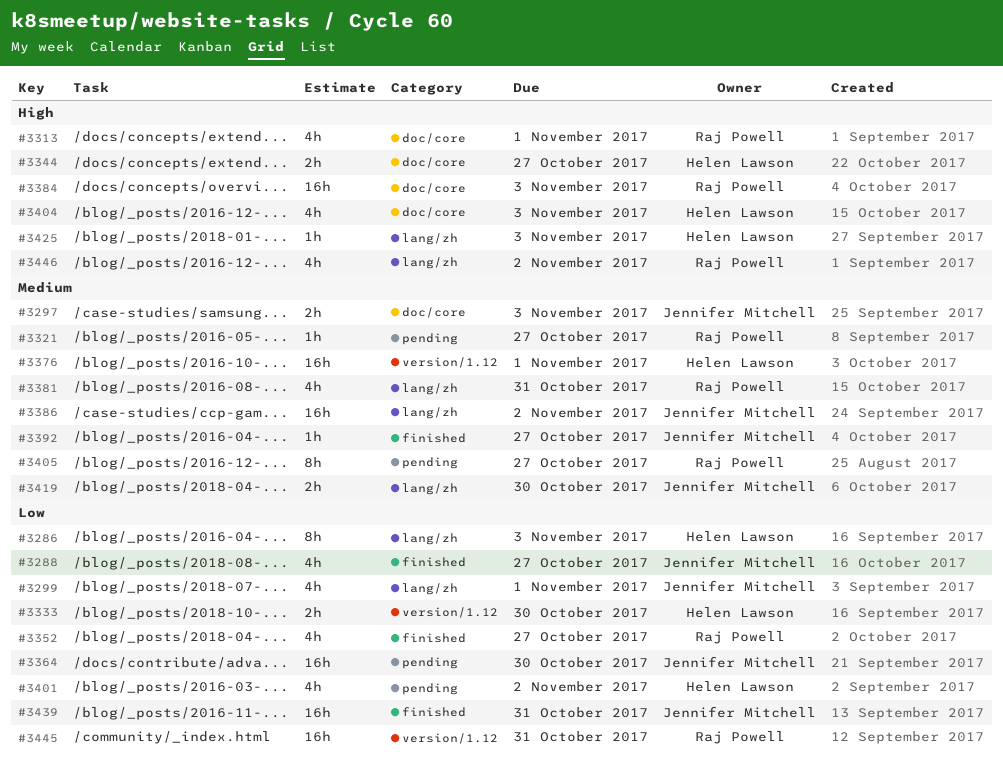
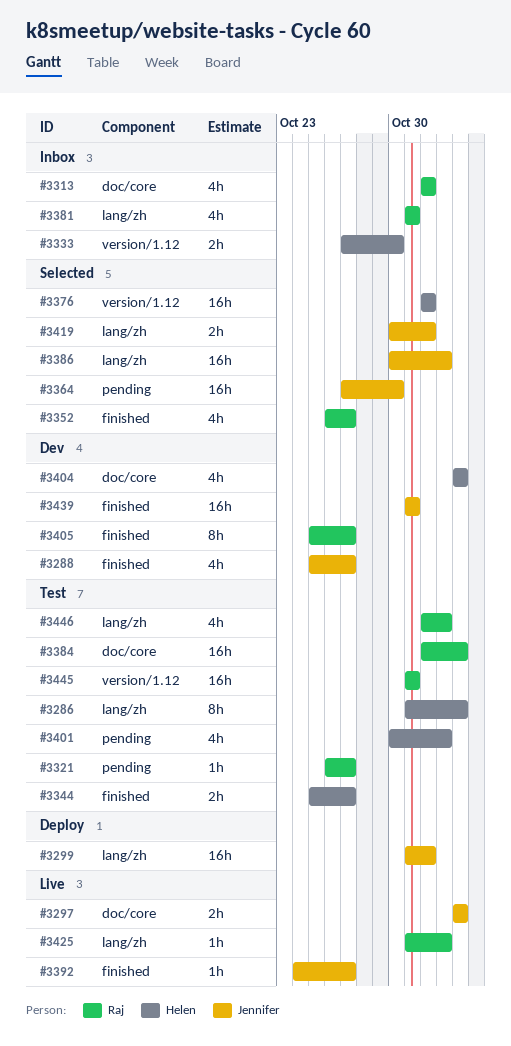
#3299, estimate: 4h -> 16h
#3344, label: doc/core -> finished
#3405, label: pending -> finished
#3419, due: Oct 30 -> Nov 1
#3425, owner: Helen Lawson -> Raj Powell
#3425, due: Nov 3 -> Nov 2

